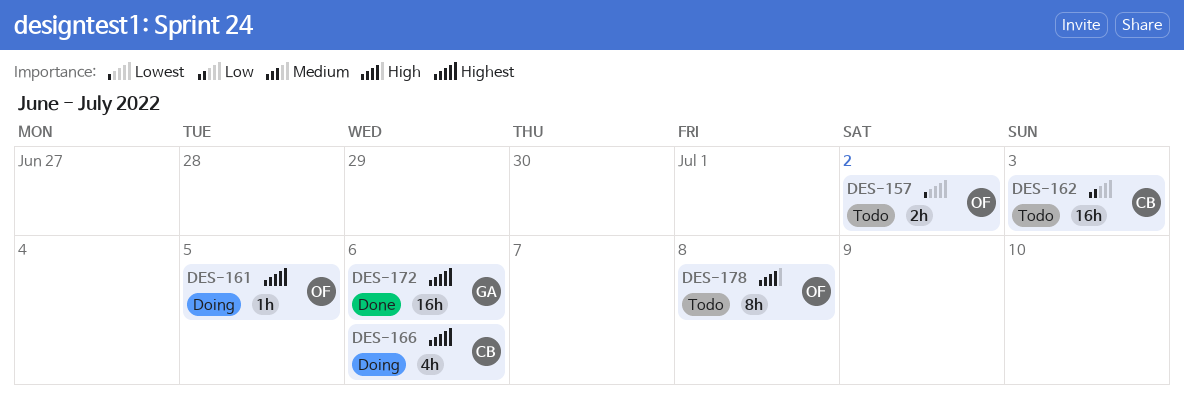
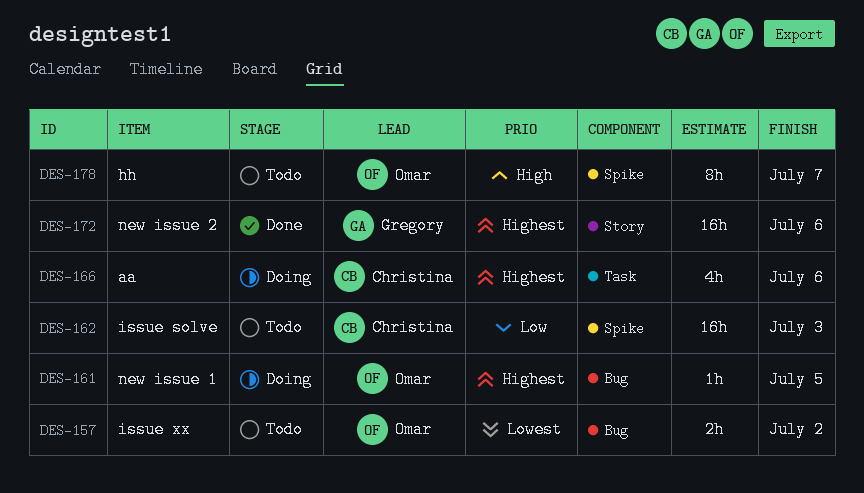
DES-178, due: Jul 8 -> Jul 7

